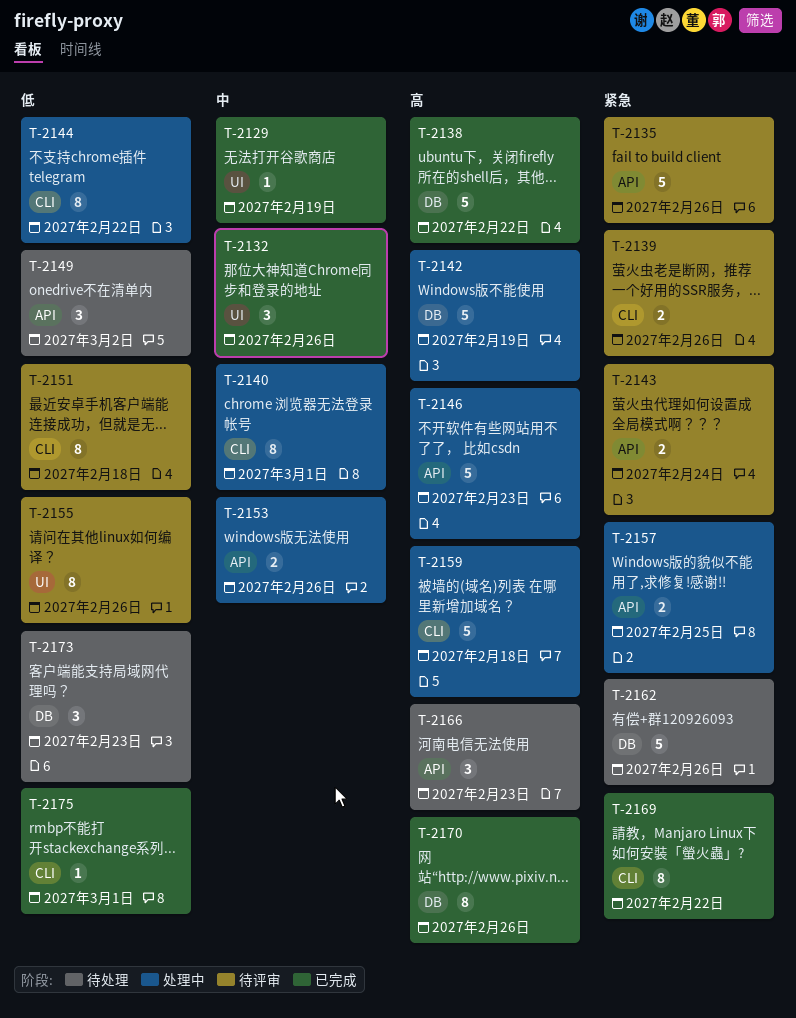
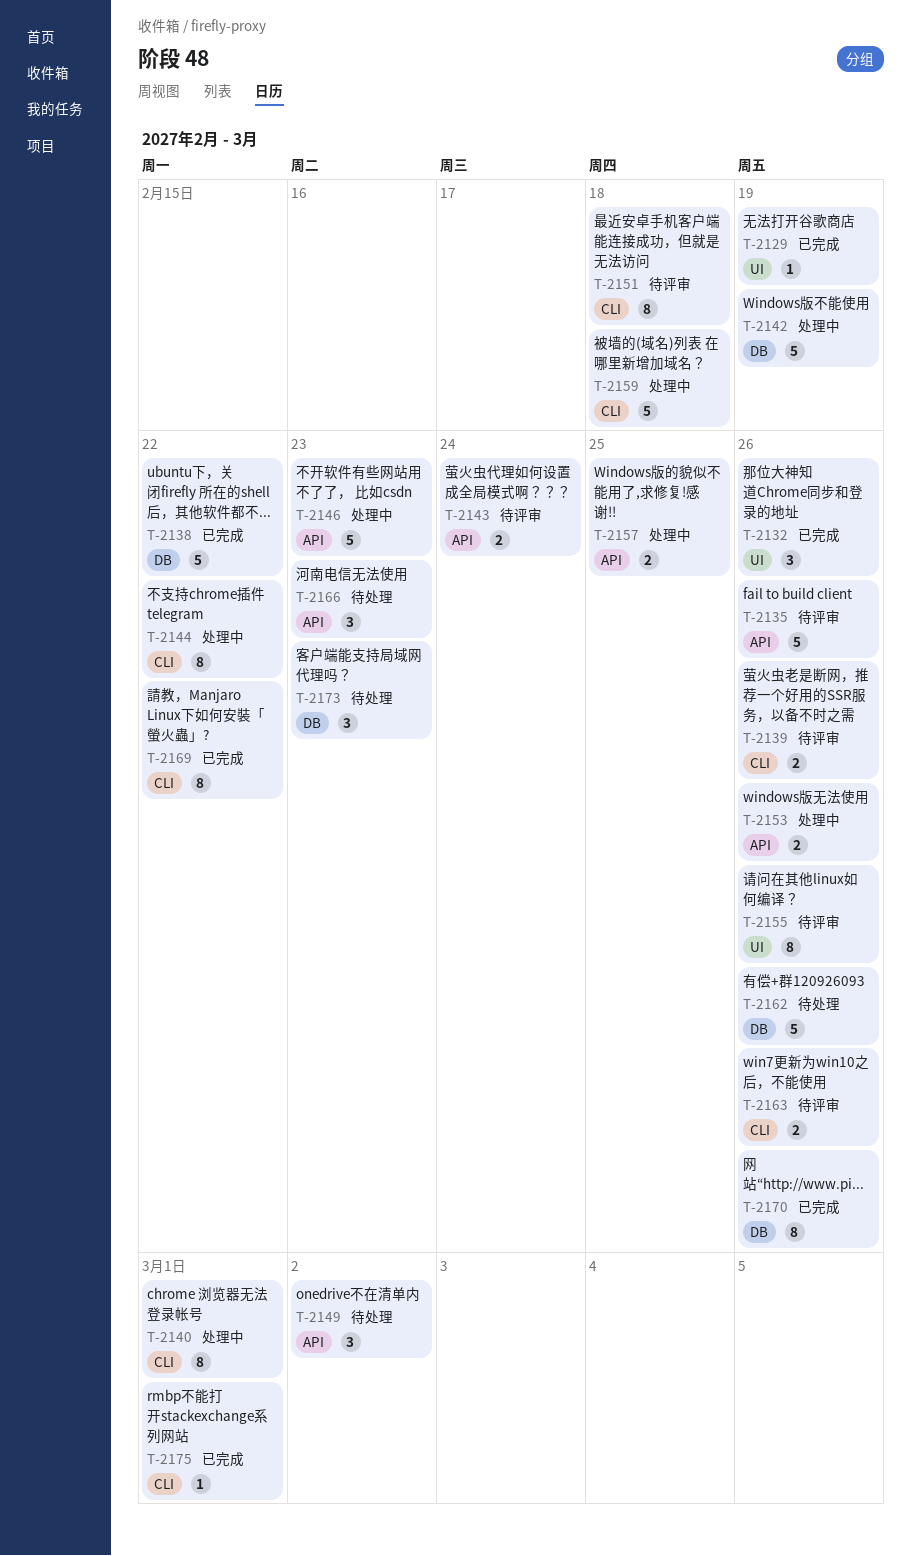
T-2163: none -> present

